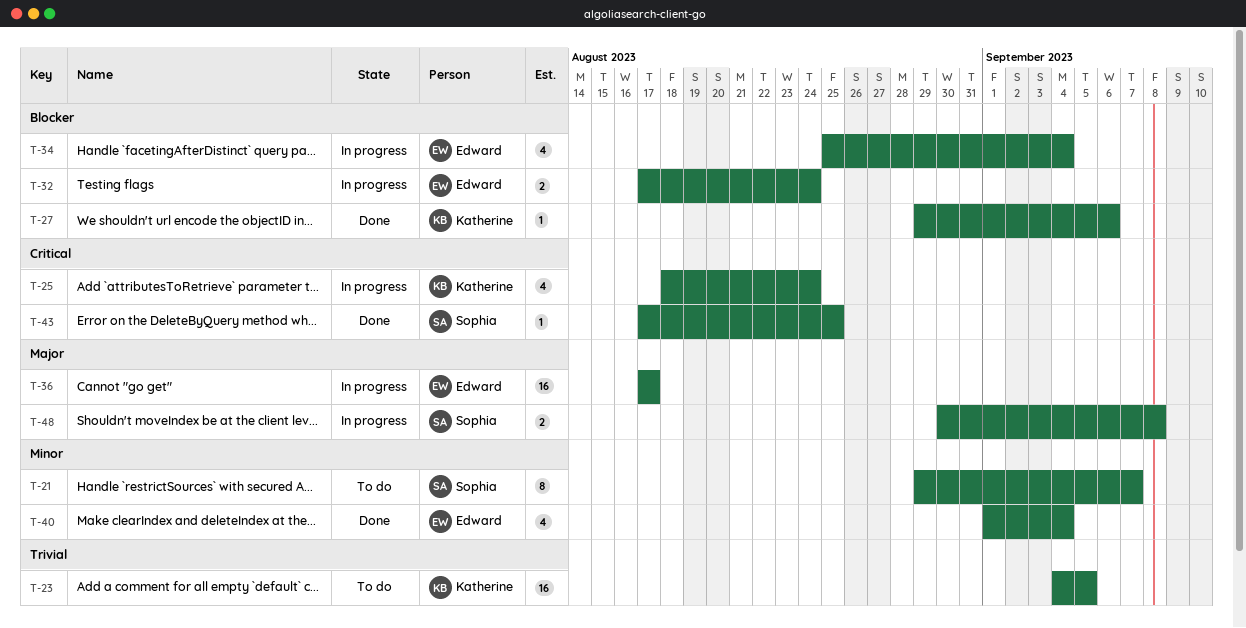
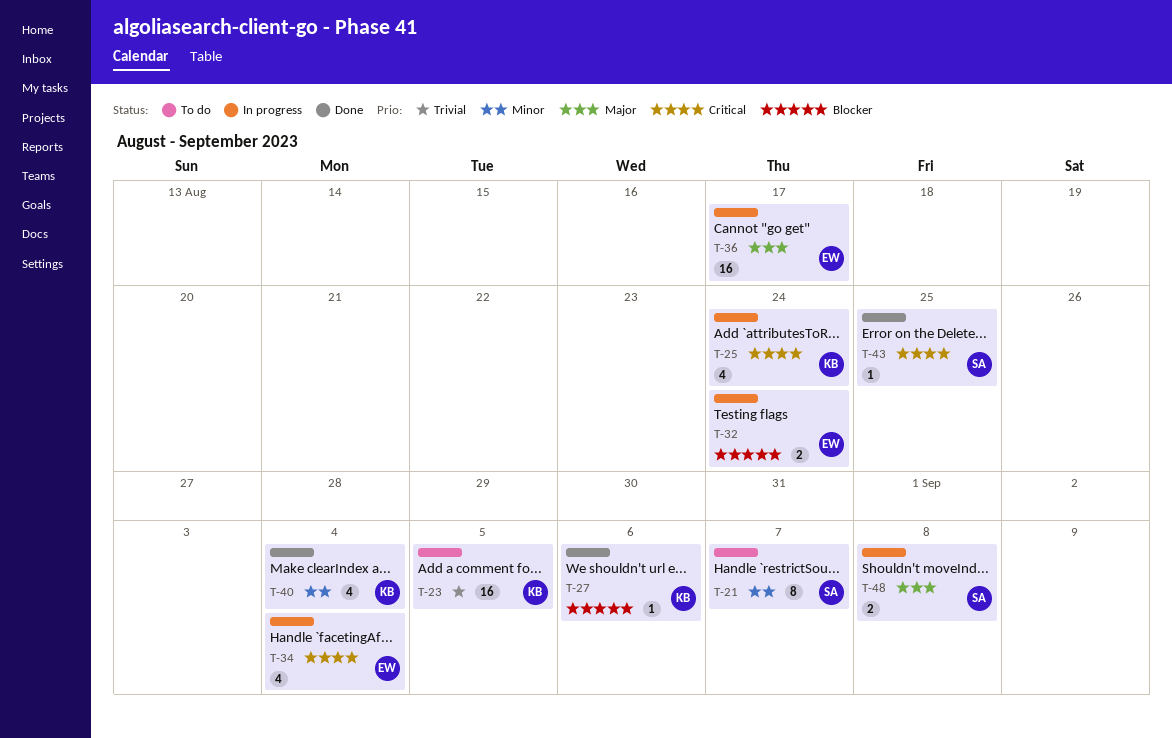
T-34, priority: Blocker -> Critical
T-40, owner: Edward -> Katherine

